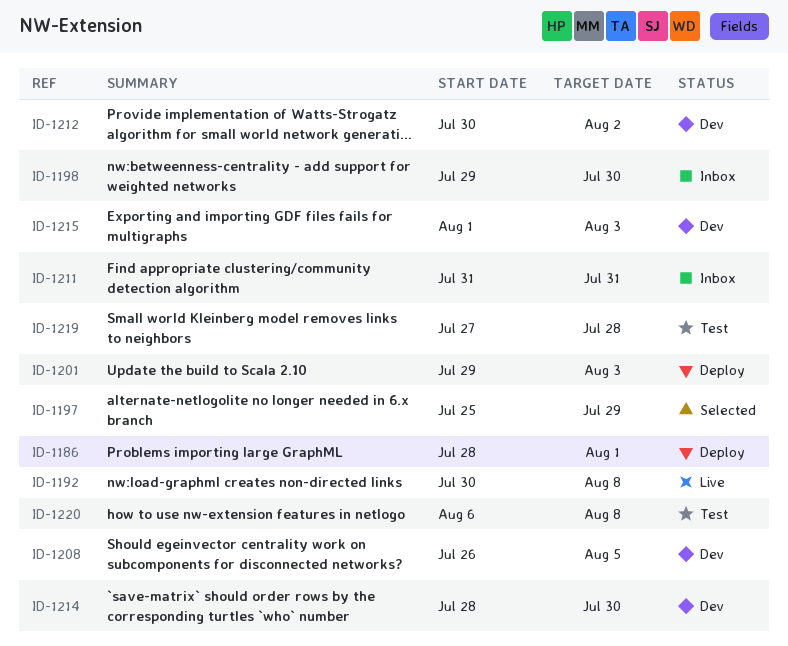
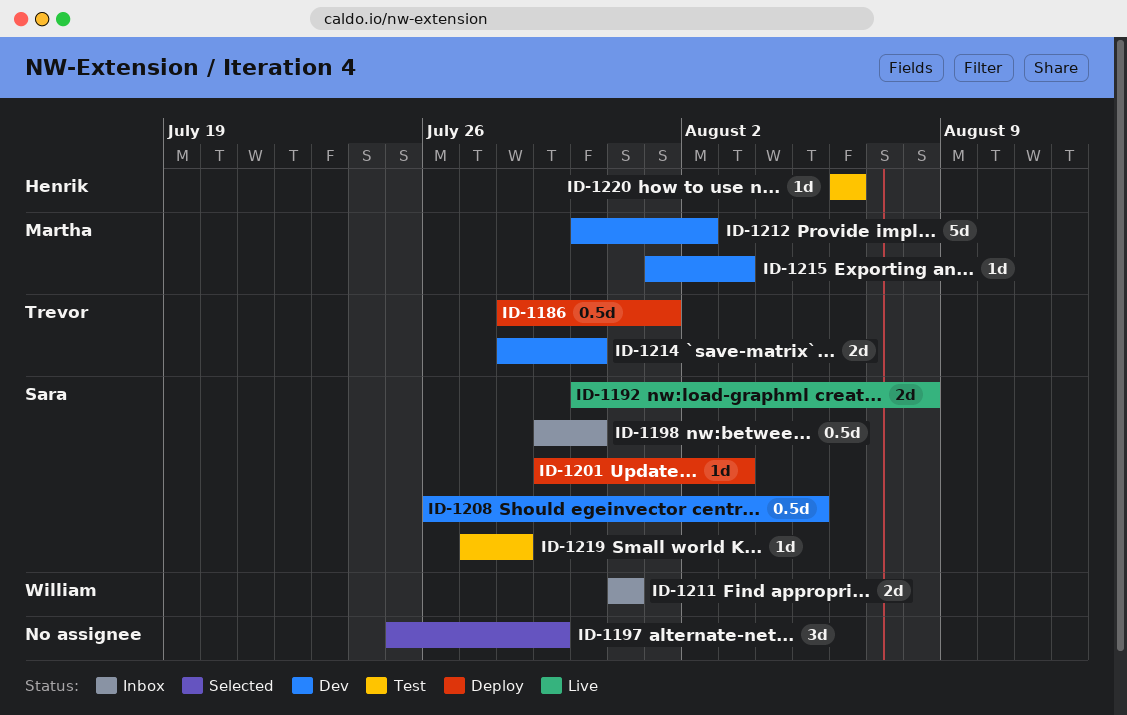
ID-1220, due: Aug 8 -> Aug 6

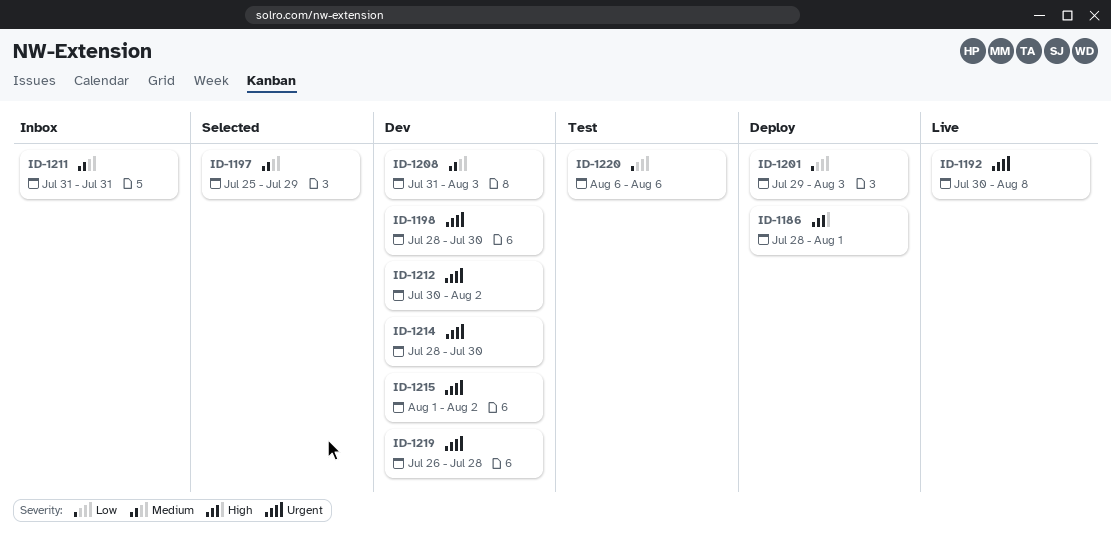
ID-1198, status: Inbox -> Dev
ID-1198, start: Jul 29 -> Jul 28
ID-1208, start: Jul 26 -> Jul 31
ID-1208, due: Aug 5 -> Aug 3
ID-1215, due: Aug 3 -> Aug 2
ID-1219, status: Test -> Dev
ID-1219, start: Jul 27 -> Jul 26

